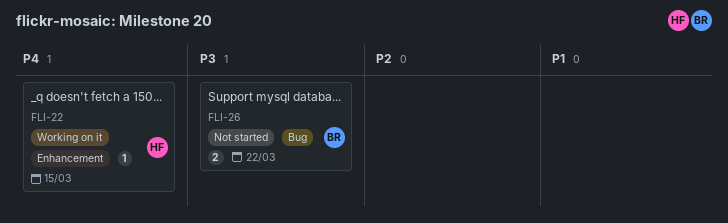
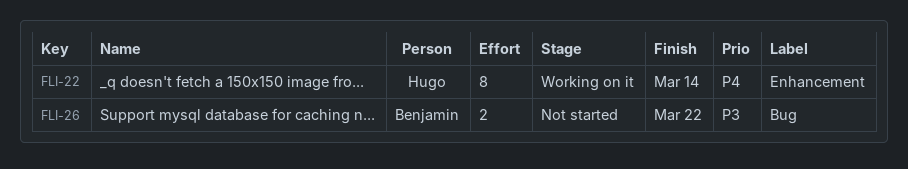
FLI-22, estimate: 1 -> 8
FLI-22, due: Mar 15 -> Mar 14

